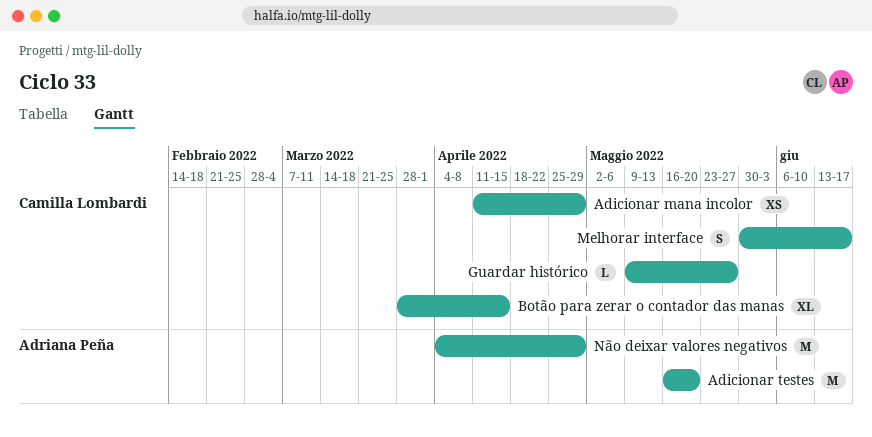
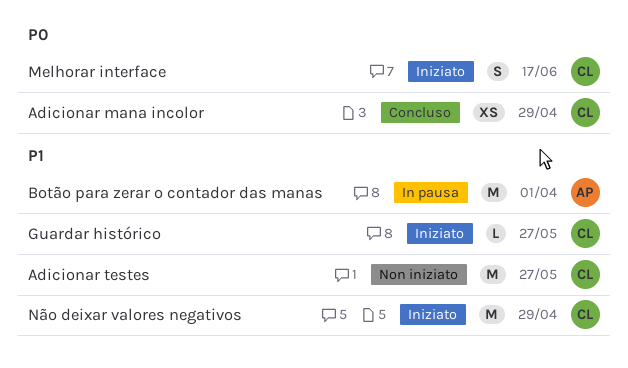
Adicionar testes, owner: Adriana Peña -> Camilla Lombardi
Adicionar testes, due: May 20 -> May 27
Botão para zerar o contador das manas, owner: Camilla Lombardi -> Adriana Peña
Botão para zerar o contador das manas, estimate: XL -> M
Botão para zerar o contador das manas, due: Apr 15 -> Apr 1
Não deixar valores negativos, owner: Adriana Peña -> Camilla Lombardi

